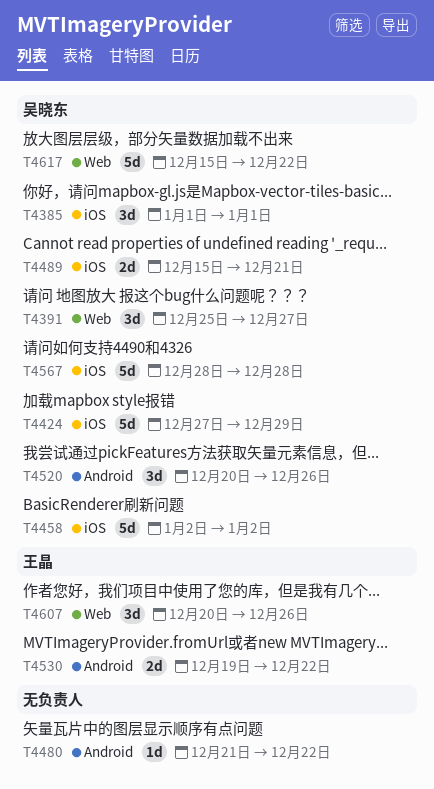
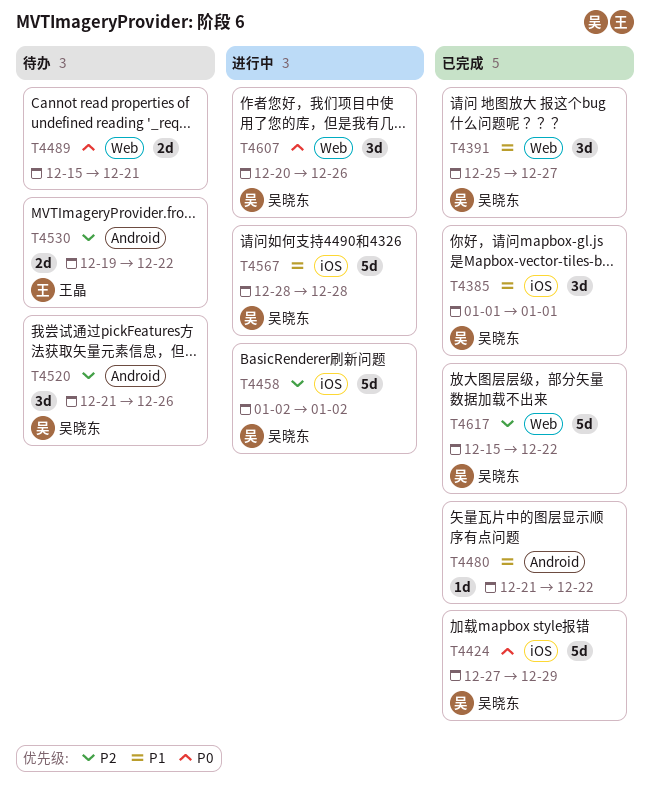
T4489, owner: 吴晓东 -> none
T4489, label: iOS -> Web
T4520, start: Dec 20 -> Dec 21
T4607, owner: 王晶 -> 吴晓东

